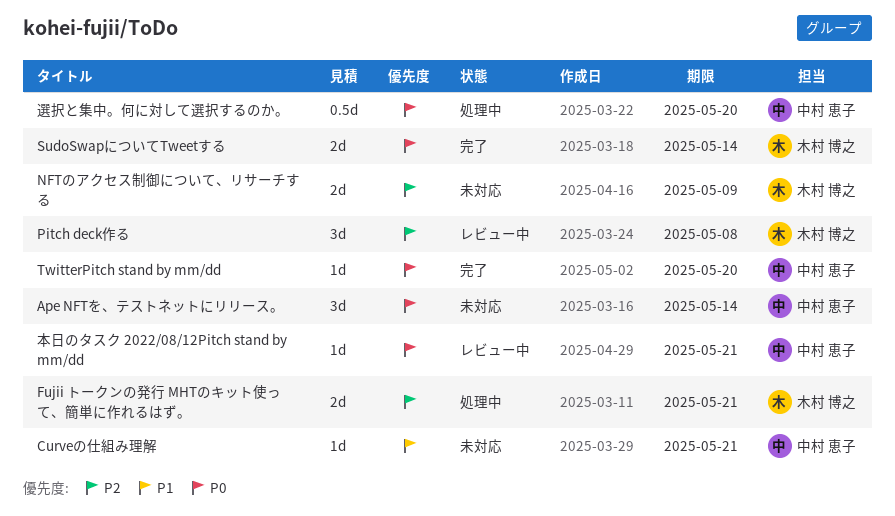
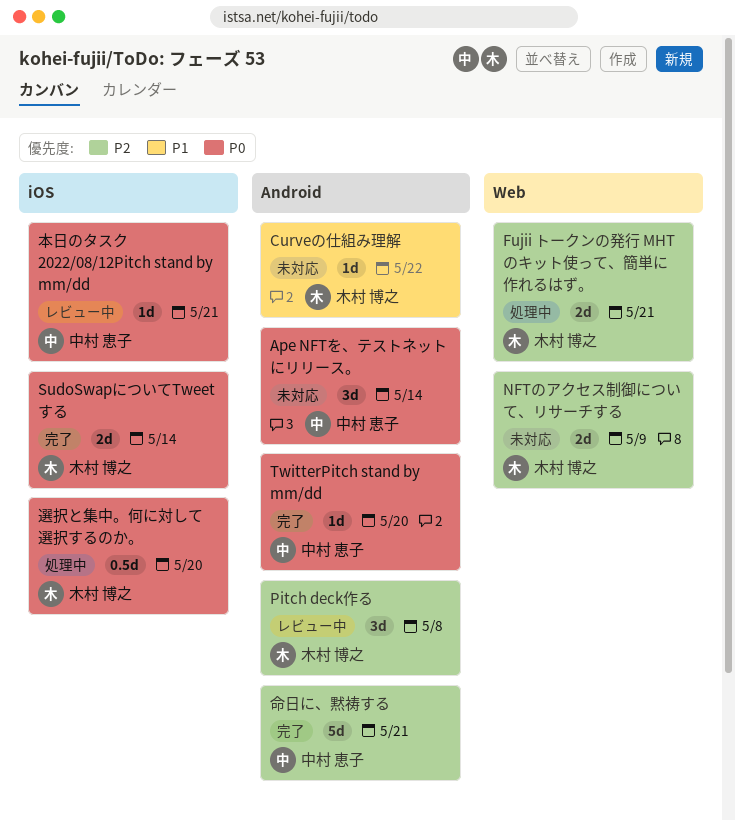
Curveの仕組み理解, owner: 中村 恵子 -> 木村 博之
Curveの仕組み理解, due: May 21 -> May 22
命日に、黙祷する: none -> present
選択と集中。何に対して選択するのか。, owner: 中村 恵子 -> 木村 博之

